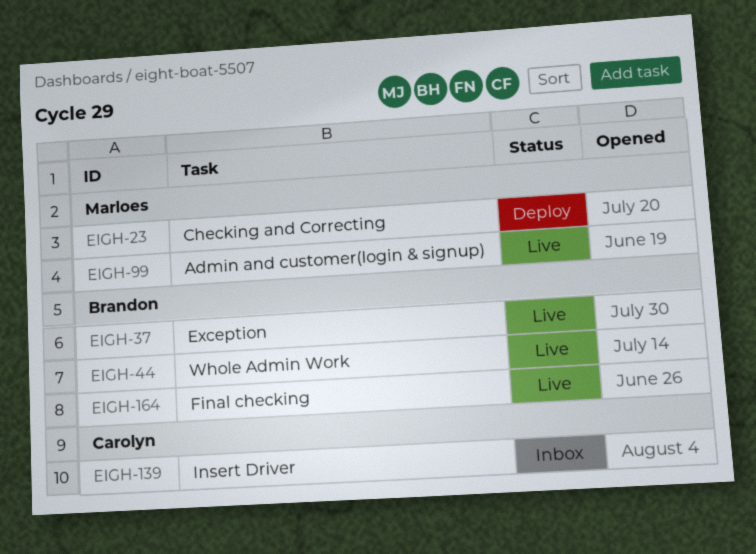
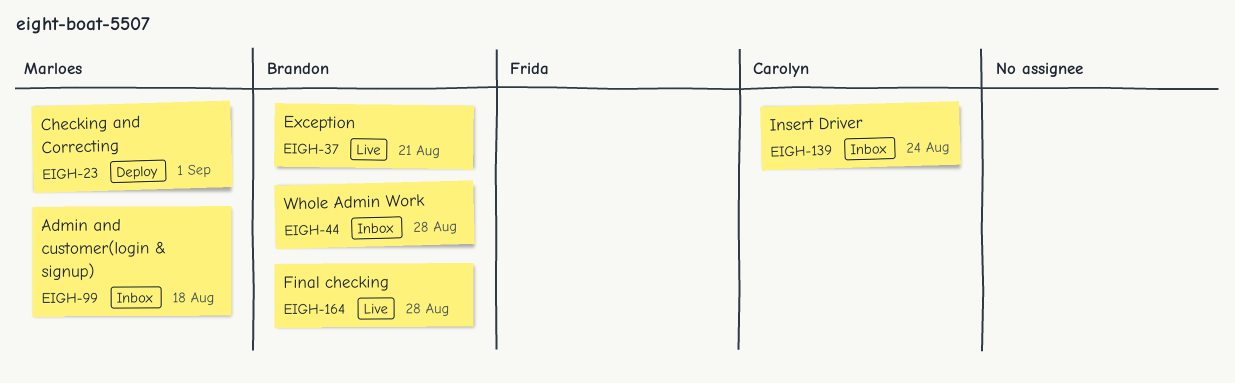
EIGH-44, status: Live -> Inbox
EIGH-99, status: Live -> Inbox

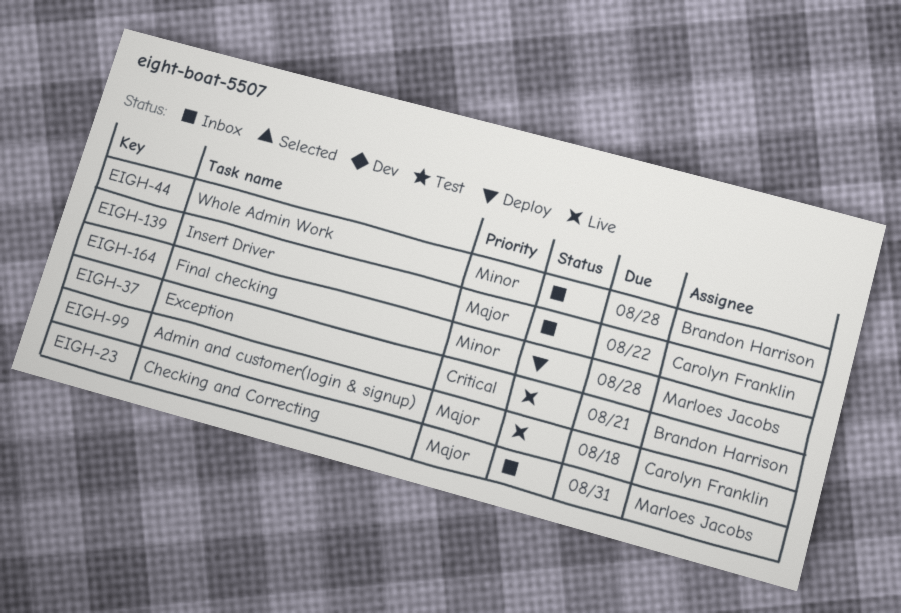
EIGH-23, status: Deploy -> Inbox
EIGH-23, due: Sep 1 -> Aug 31
EIGH-99, status: Inbox -> Live
EIGH-99, owner: Marloes Jacobs -> Carolyn Franklin
EIGH-139, due: Aug 24 -> Aug 22
EIGH-164, status: Live -> Deploy
EIGH-164, owner: Brandon Harrison -> Marloes Jacobs

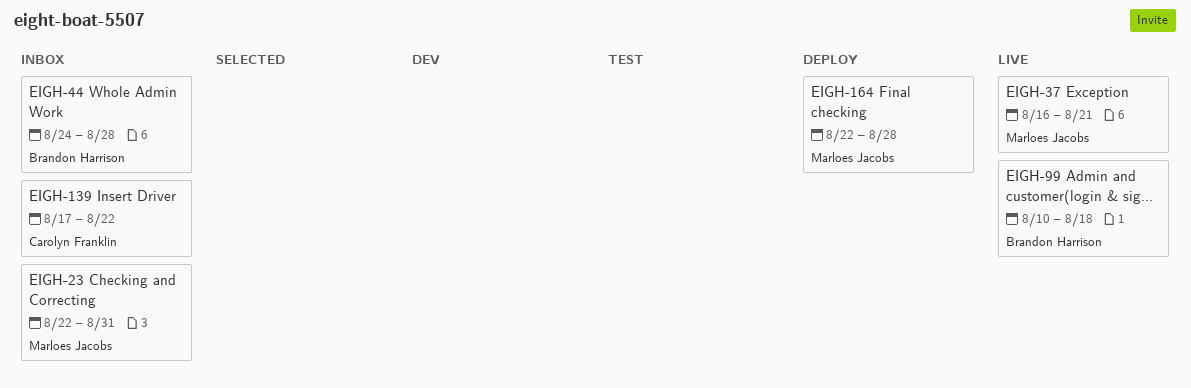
EIGH-37, owner: Brandon Harrison -> Marloes Jacobs
EIGH-99, owner: Carolyn Franklin -> Brandon Harrison

